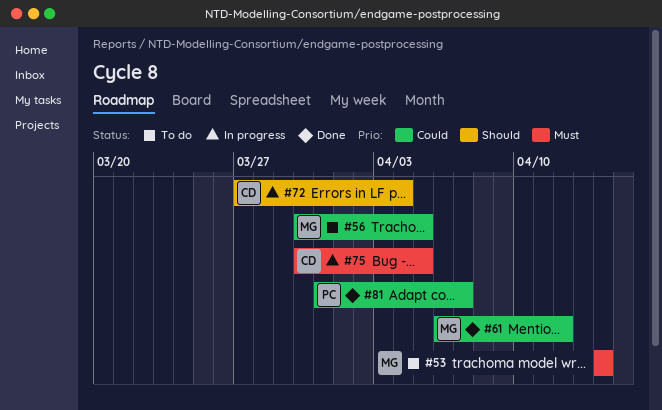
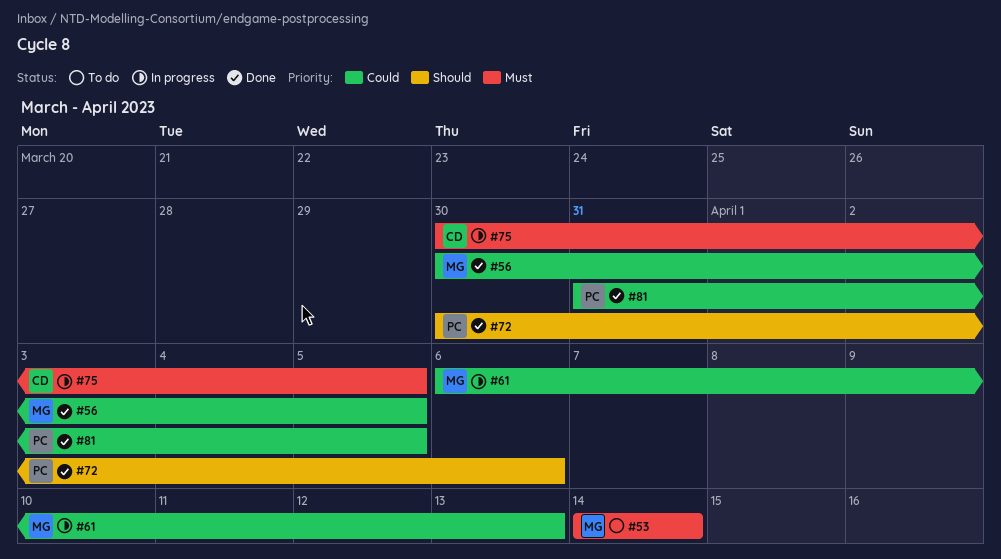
#56, status: To do -> Done
#61, status: Done -> In progress
#61, due: Apr 12 -> Apr 13
#72, status: In progress -> Done
#72, owner: CD -> PC
#72, start: Mar 27 -> Mar 30
#72, due: Apr 4 -> Apr 6
#81, due: Apr 7 -> Apr 5

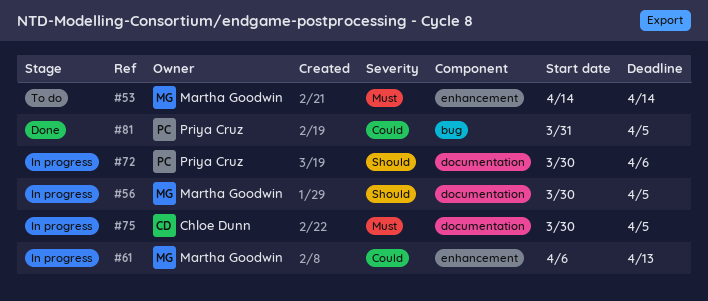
#56, status: Done -> In progress
#56, priority: Could -> Should
#72, status: Done -> In progress

